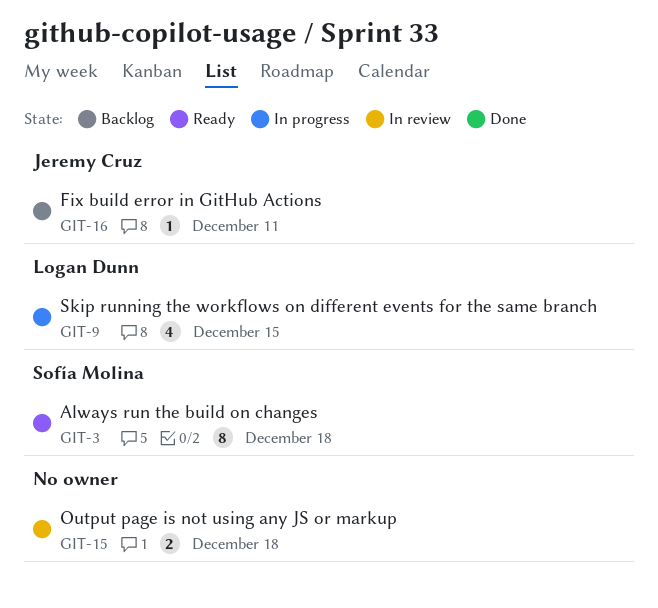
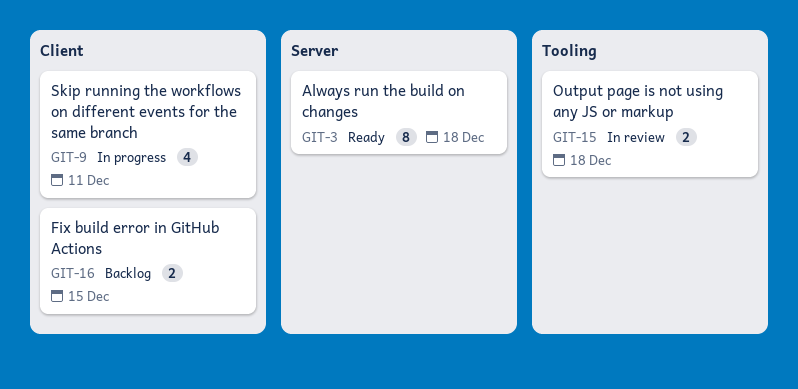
GIT-9, due: Dec 15 -> Dec 11
GIT-16, estimate: 1 -> 2
GIT-16, due: Dec 11 -> Dec 15

